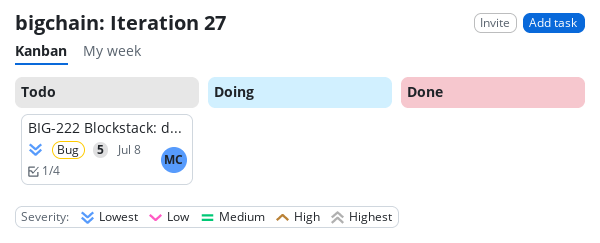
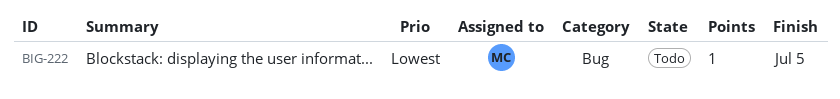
BIG-222, estimate: 5 -> 1
BIG-222, due: Jul 8 -> Jul 5

